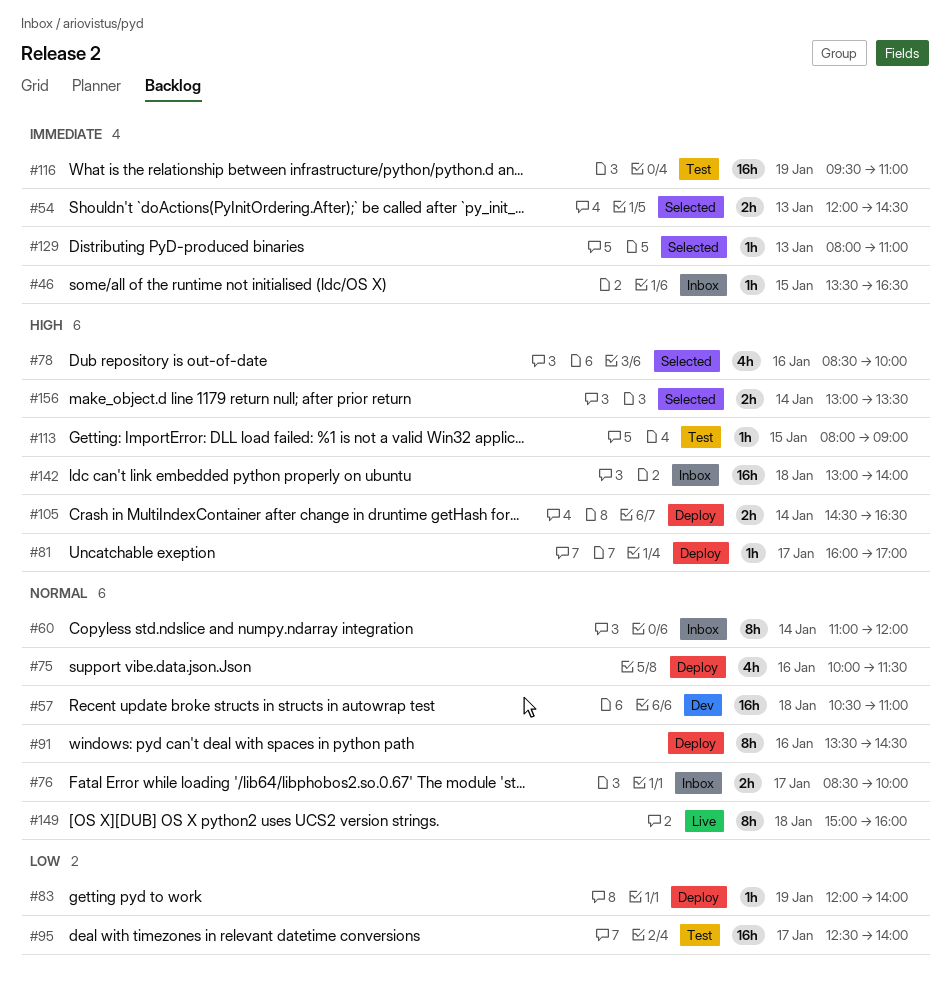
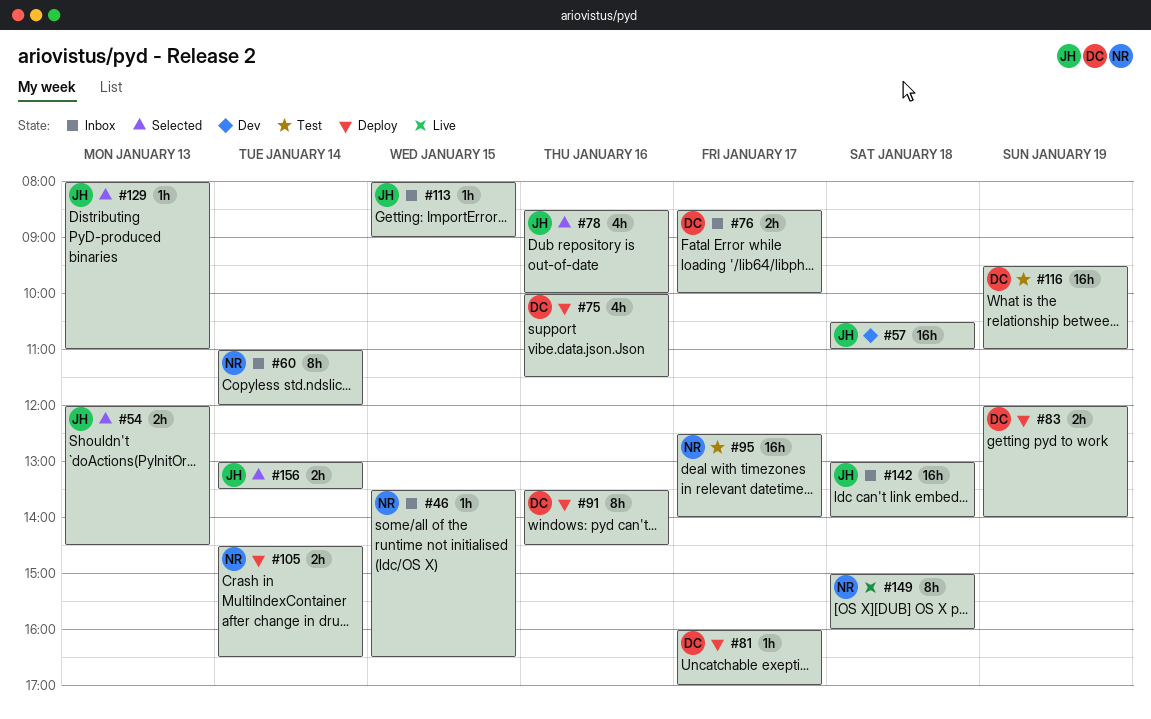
#83, estimate: 1h -> 2h
#113, status: Test -> Inbox

